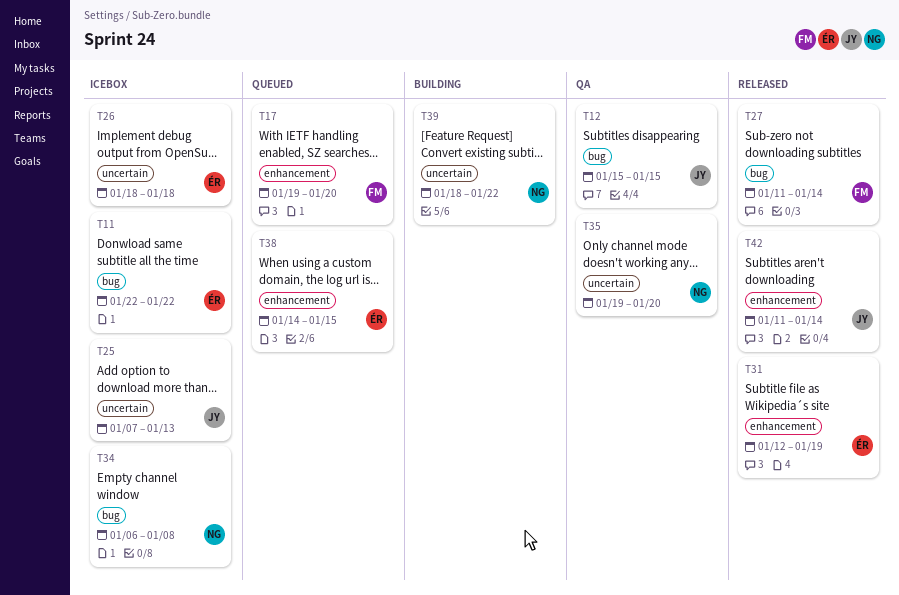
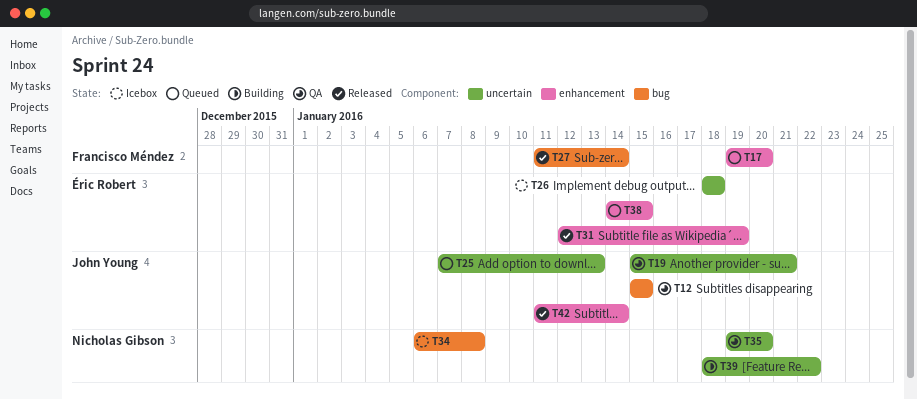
T11: present -> none
T19: none -> present
T25, status: Icebox -> Queued

